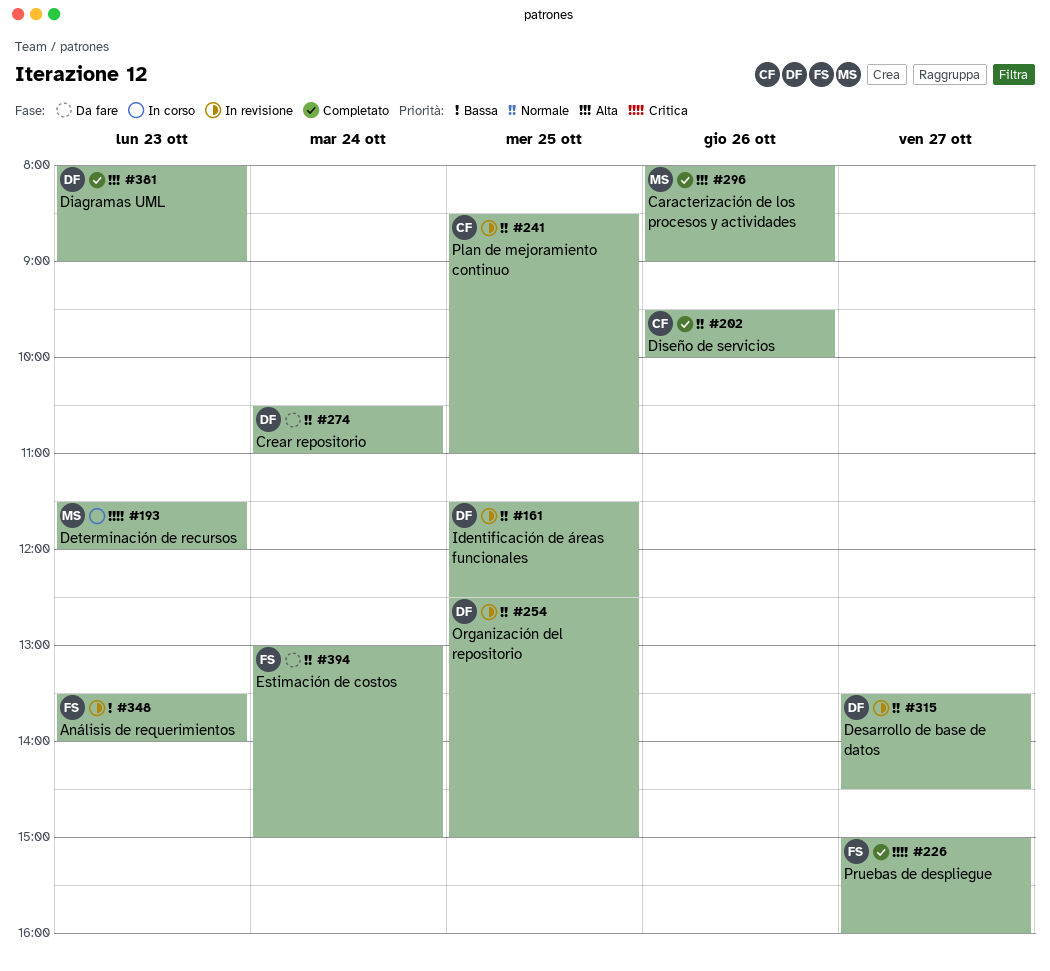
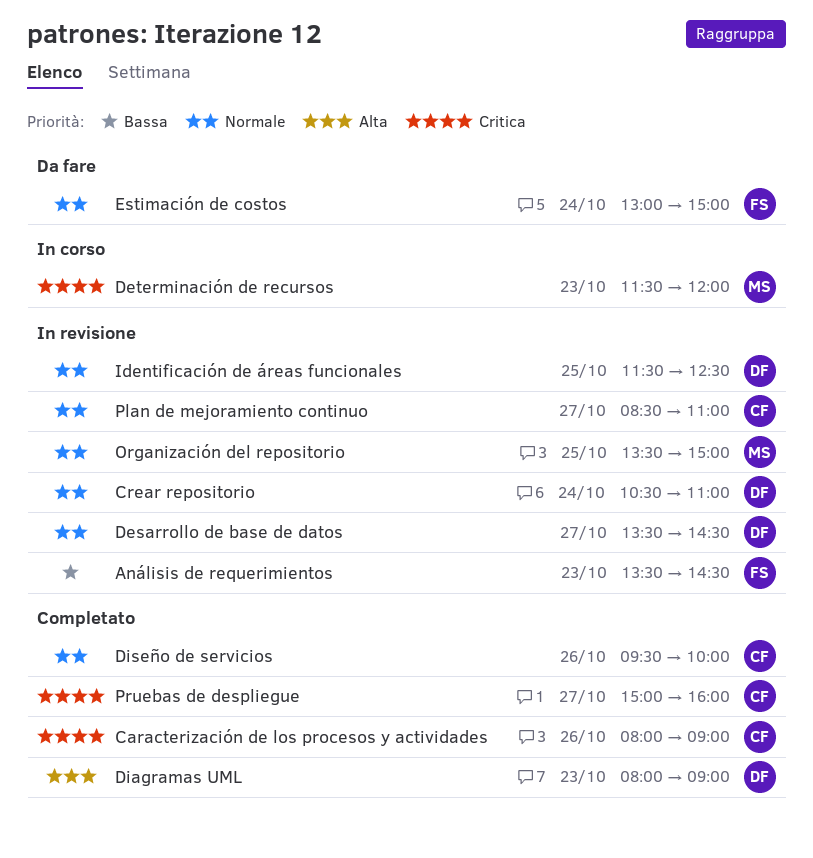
Análisis de requerimientos, ends: 14:00 -> 14:30
Caracterización de los procesos y actividades, owner: MS -> CF
Caracterización de los procesos y actividades, priority: Alta -> Critica
Crear repositorio, status: Da fare -> In revisione
Organización del repositorio, owner: DF -> MS
Organización del repositorio, begins: 12:30 -> 13:30
Plan de mejoramiento continuo, day: Oct 25 -> Oct 27
Pruebas de despliegue, owner: FS -> CF

